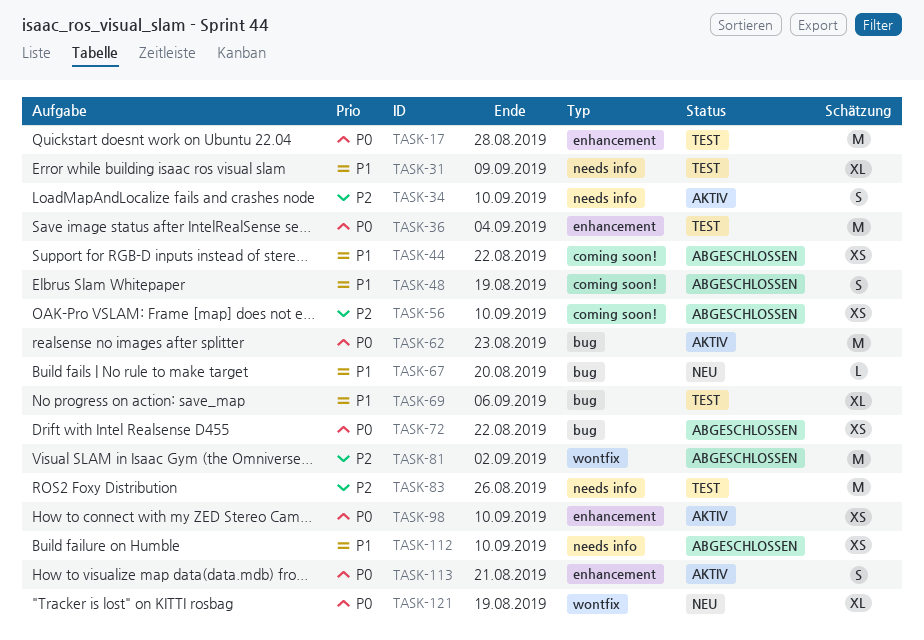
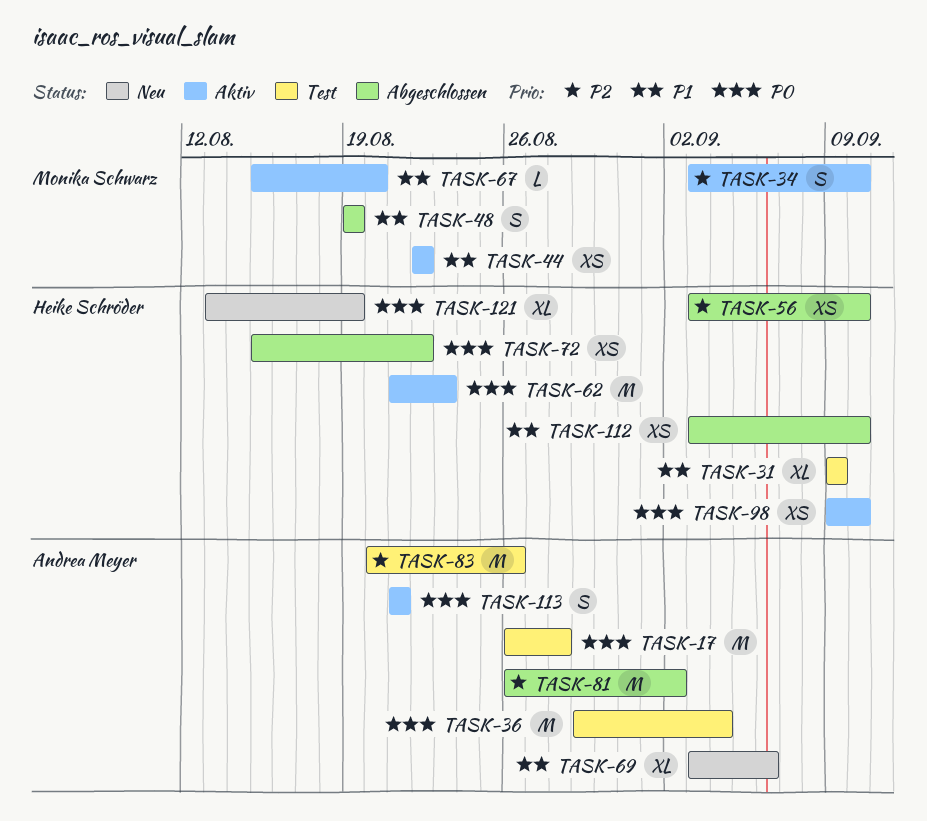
TASK-44, status: Abgeschlossen -> Aktiv
TASK-67, status: Neu -> Aktiv
TASK-69, status: Test -> Neu

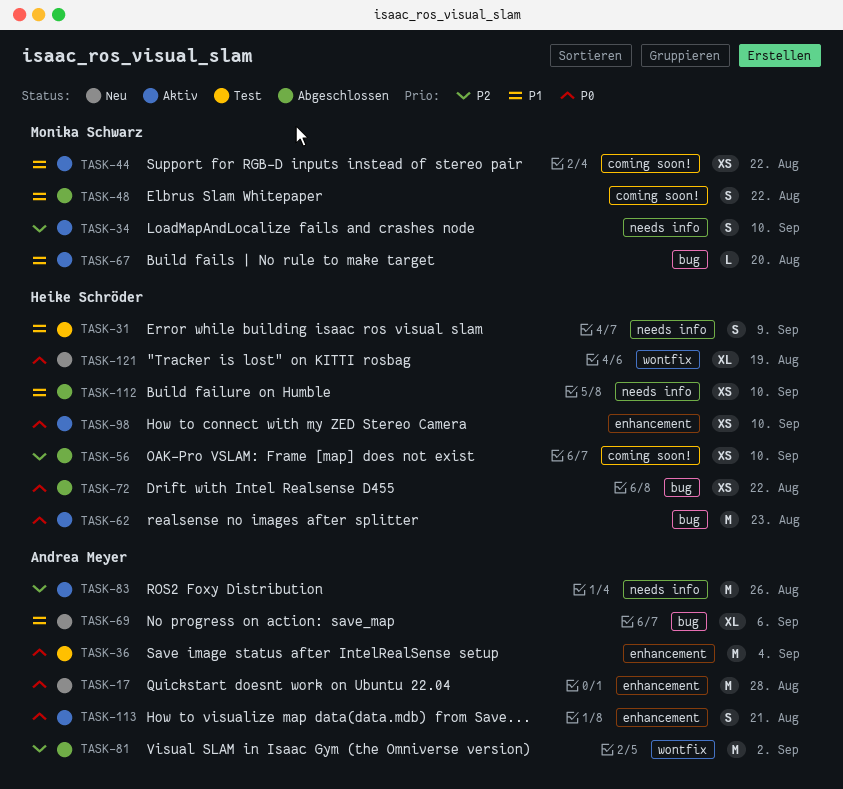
TASK-17, status: Test -> Neu
TASK-31, estimate: XL -> S
TASK-48, due: Aug 19 -> Aug 22
TASK-83, status: Test -> Aktiv

